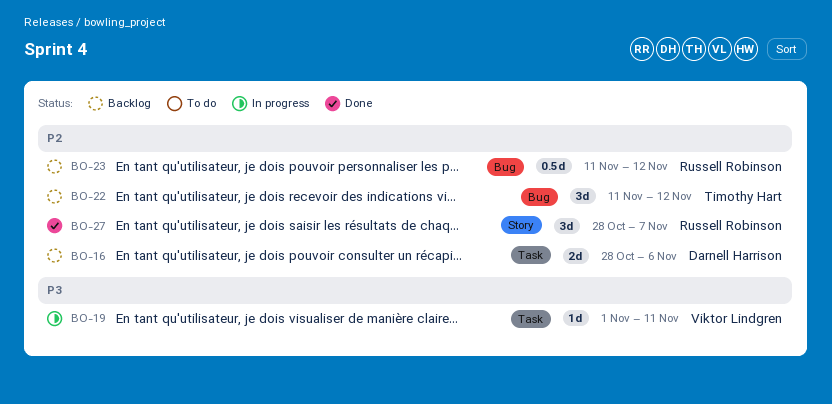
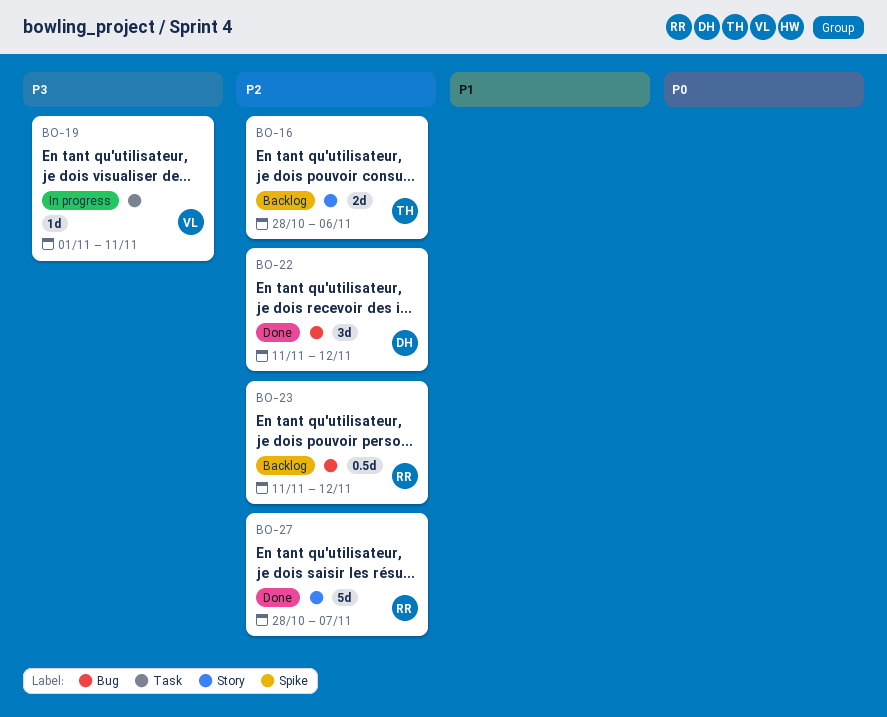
BO-16, owner: Darnell Harrison -> Timothy Hart
BO-16, label: Task -> Story
BO-22, status: Backlog -> Done
BO-22, owner: Timothy Hart -> Darnell Harrison
BO-27, estimate: 3d -> 5d

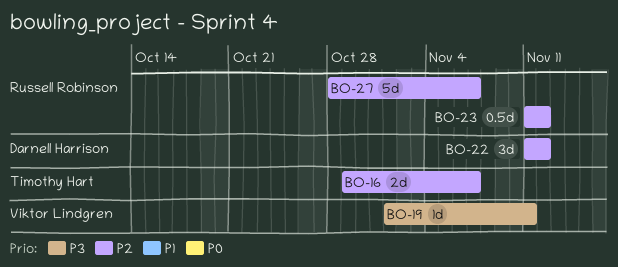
BO-16, start: Oct 28 -> Oct 29
BO-16, due: Nov 6 -> Nov 7

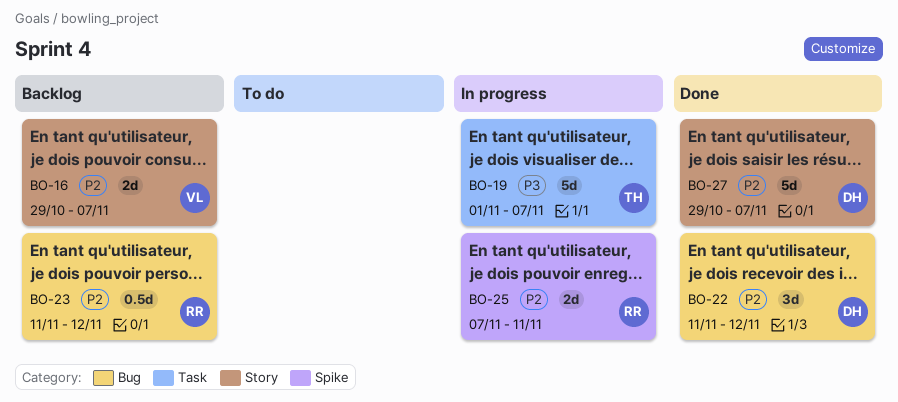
BO-16, owner: Timothy Hart -> Viktor Lindgren
BO-19, owner: Viktor Lindgren -> Timothy Hart
BO-19, estimate: 1d -> 5d
BO-19, due: Nov 11 -> Nov 7
BO-25: none -> present
BO-27, owner: Russell Robinson -> Darnell Harrison
BO-27, start: Oct 28 -> Oct 29

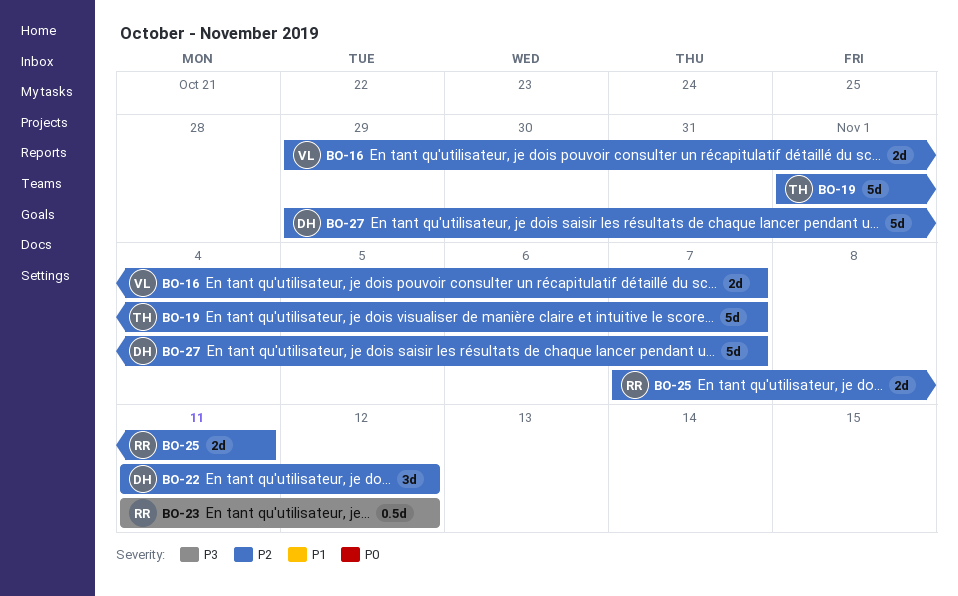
BO-19, priority: P3 -> P2
BO-23, priority: P2 -> P3

